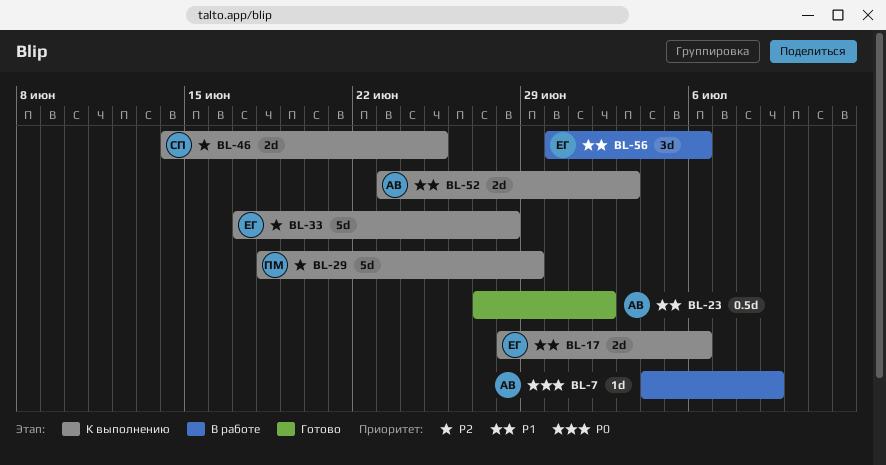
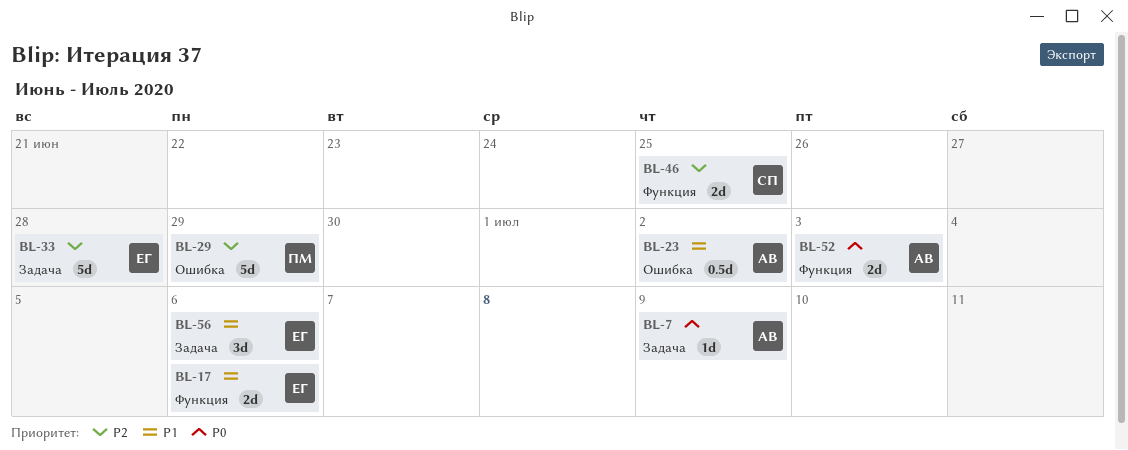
BL-52, priority: P1 -> P0

